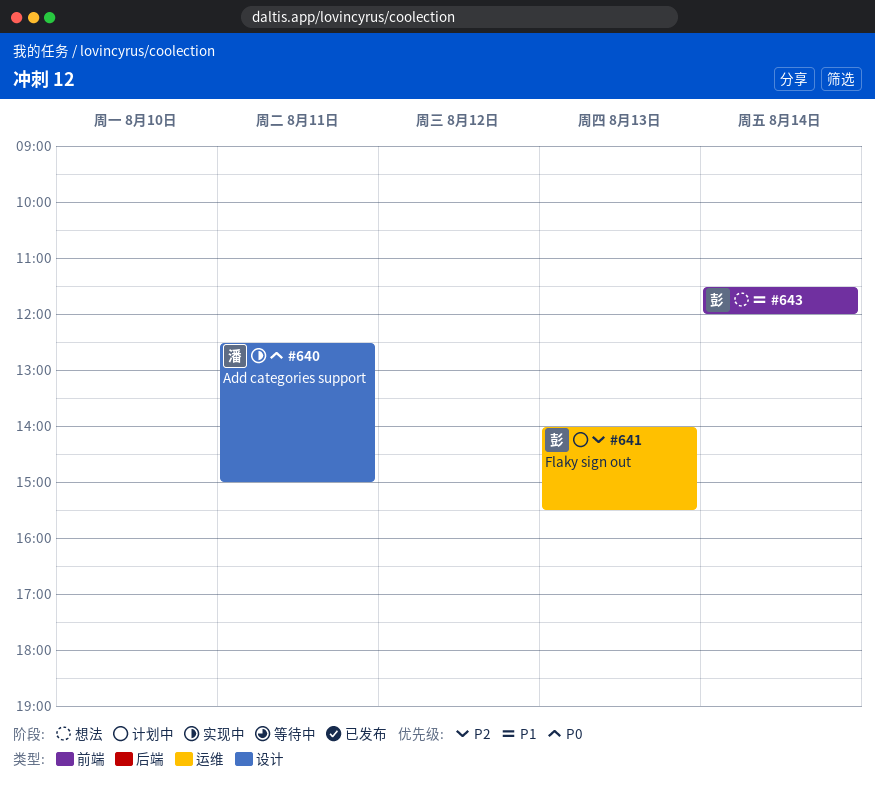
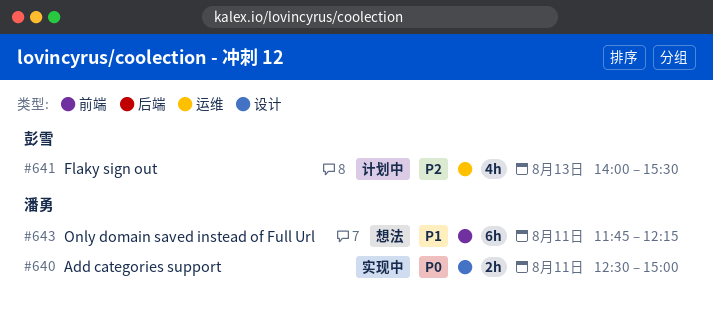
#643, owner: 彭雪 -> 潘勇
#643, day: Aug 14 -> Aug 11
#643, begins: 11:30 -> 11:45
#643, ends: 12:00 -> 12:15

